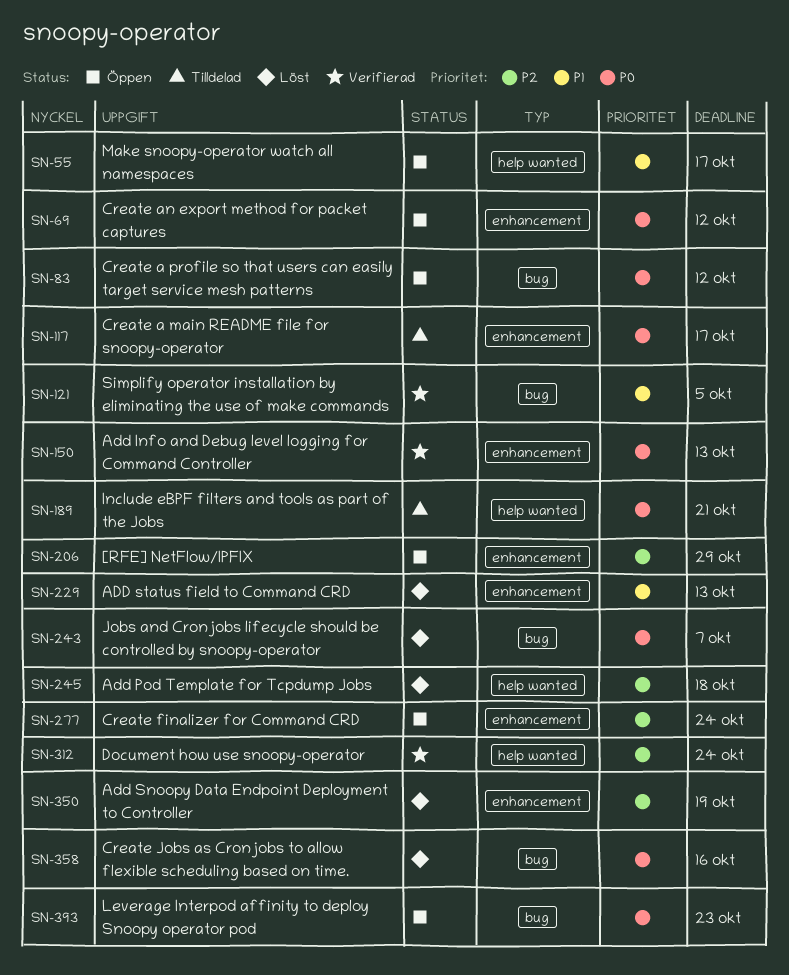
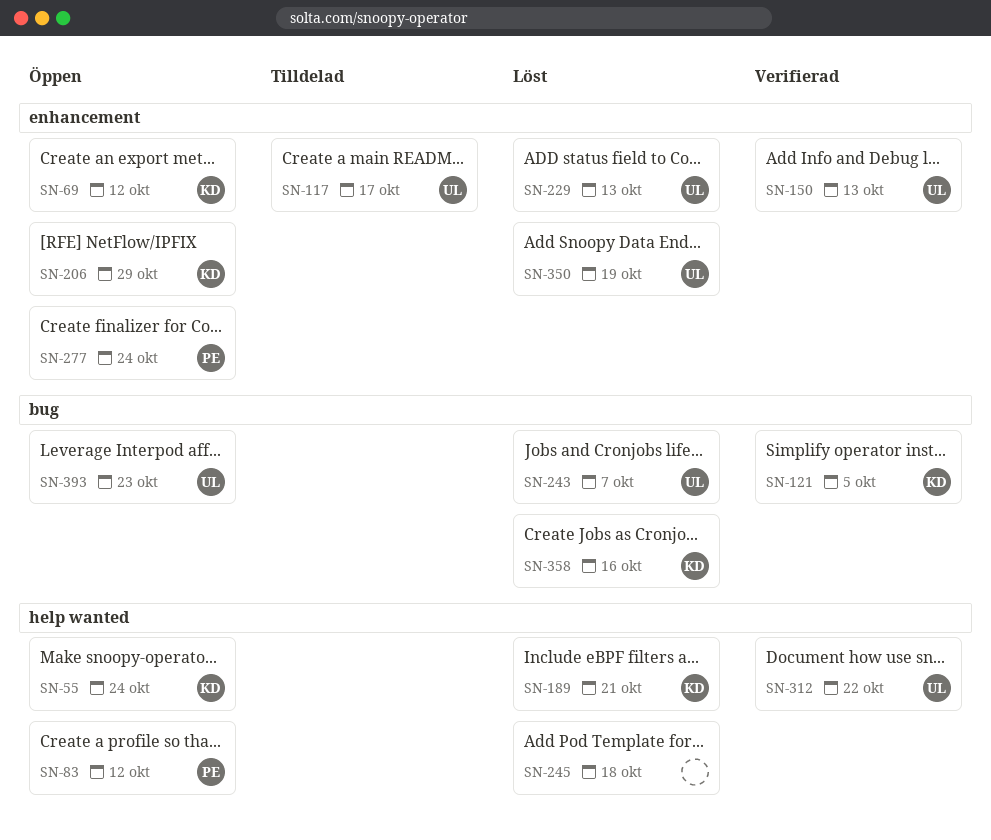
SN-55, due: Oct 17 -> Oct 24
SN-83, label: bug -> help wanted
SN-189, status: Tilldelad -> Löst
SN-312, due: Oct 24 -> Oct 22

